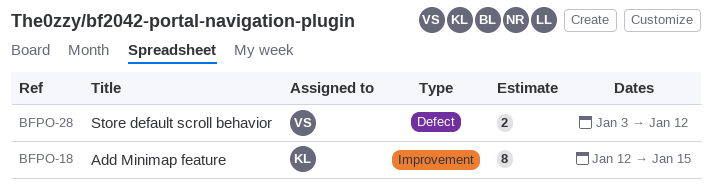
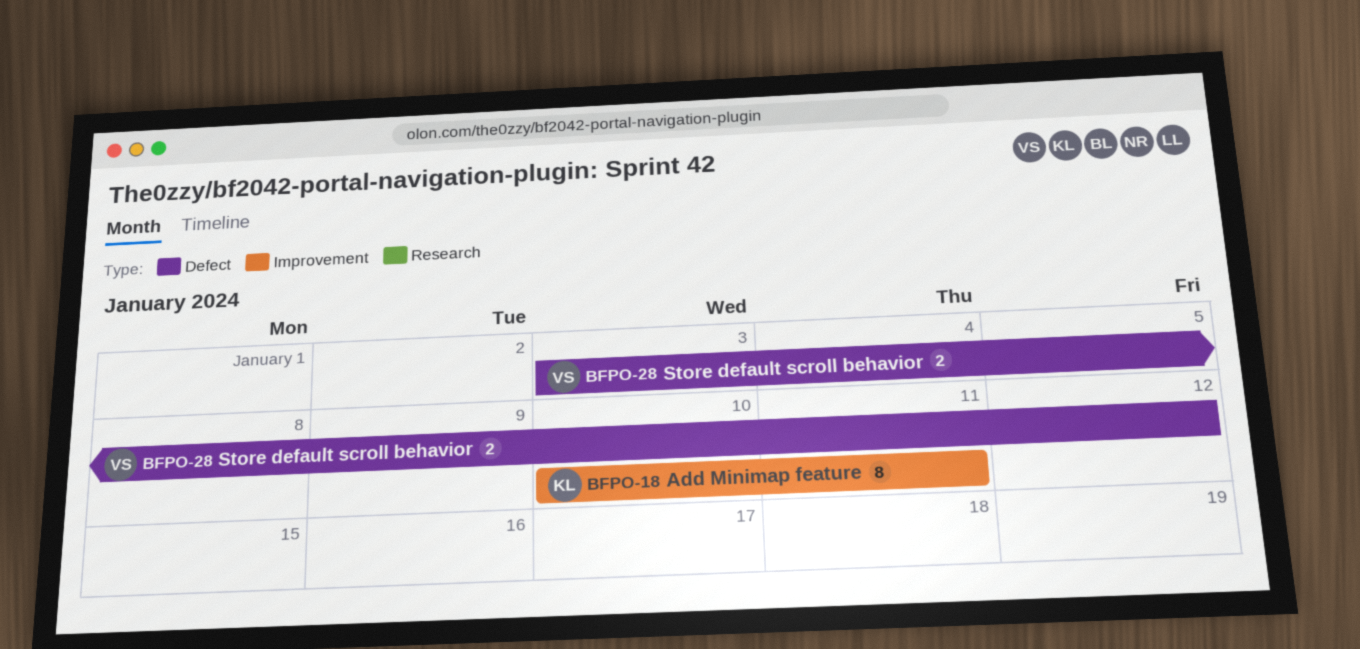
BFPO-18, start: Jan 12 -> Jan 10
BFPO-18, due: Jan 15 -> Jan 11

